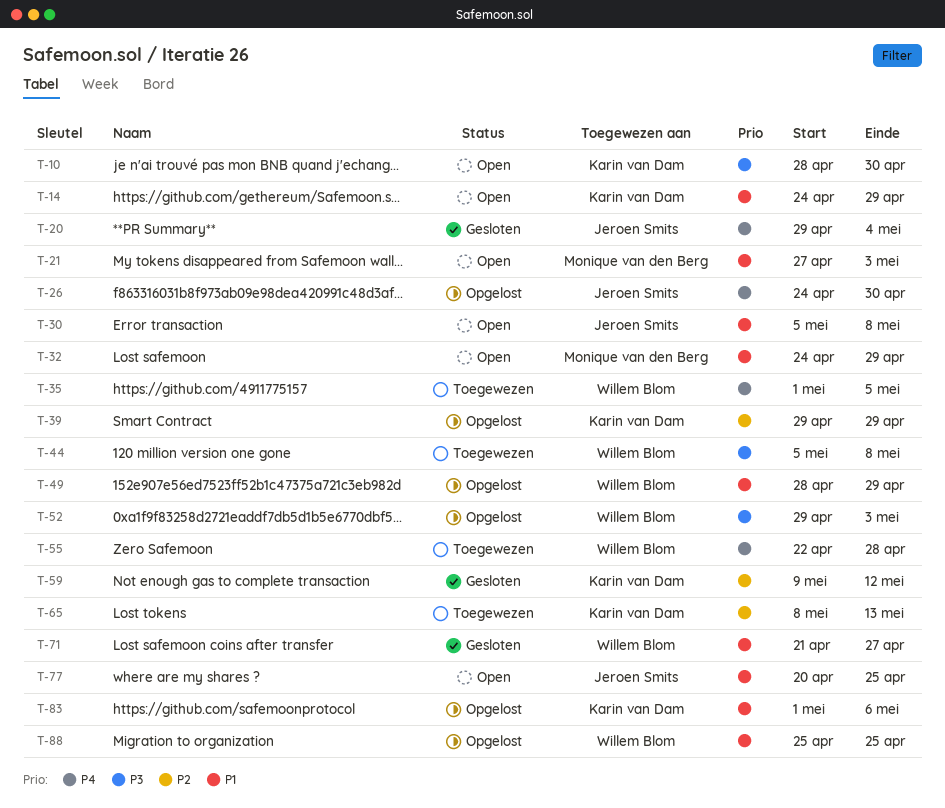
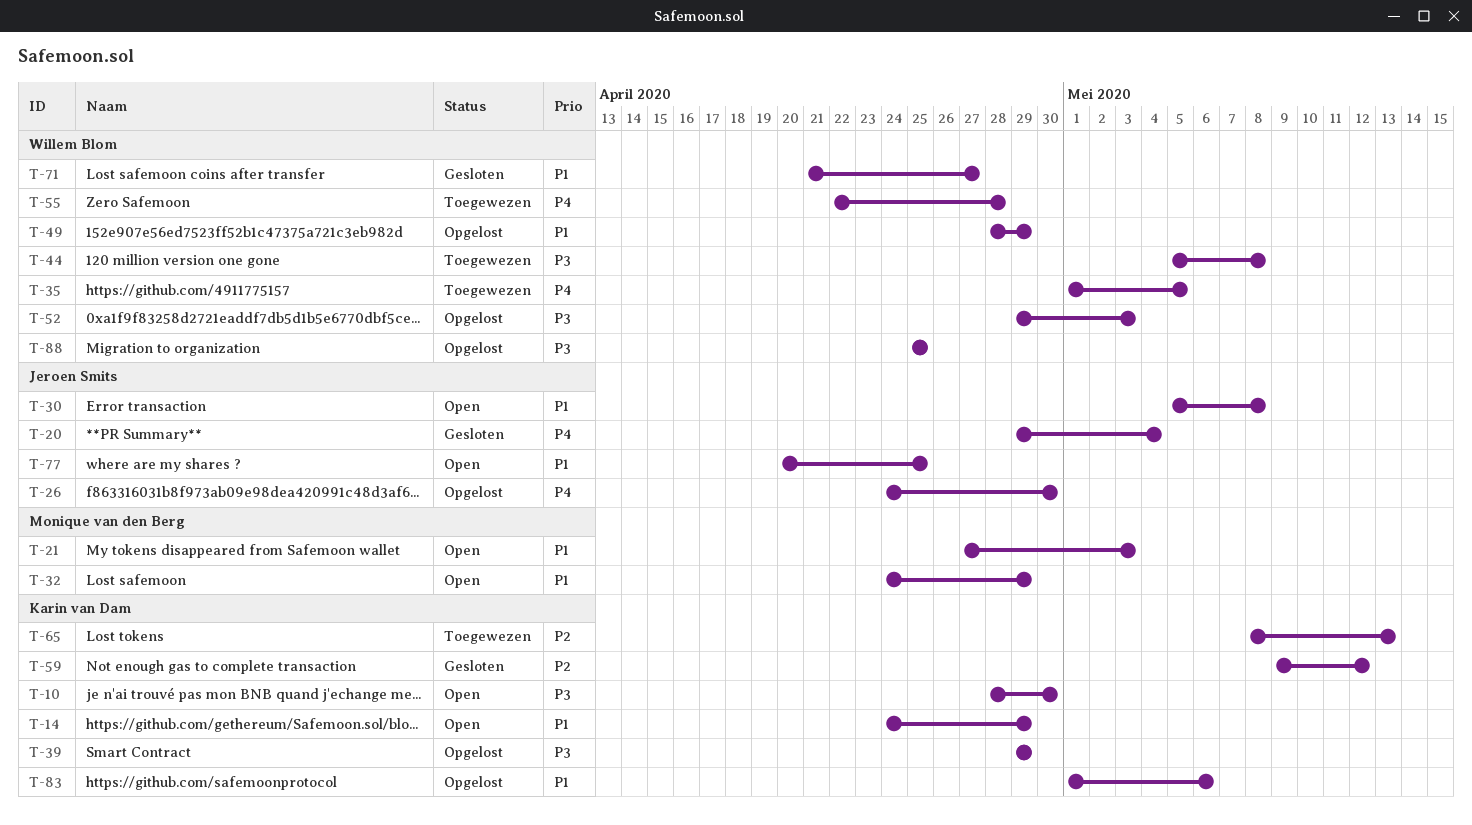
T-39, priority: P2 -> P3
T-88, priority: P1 -> P3

